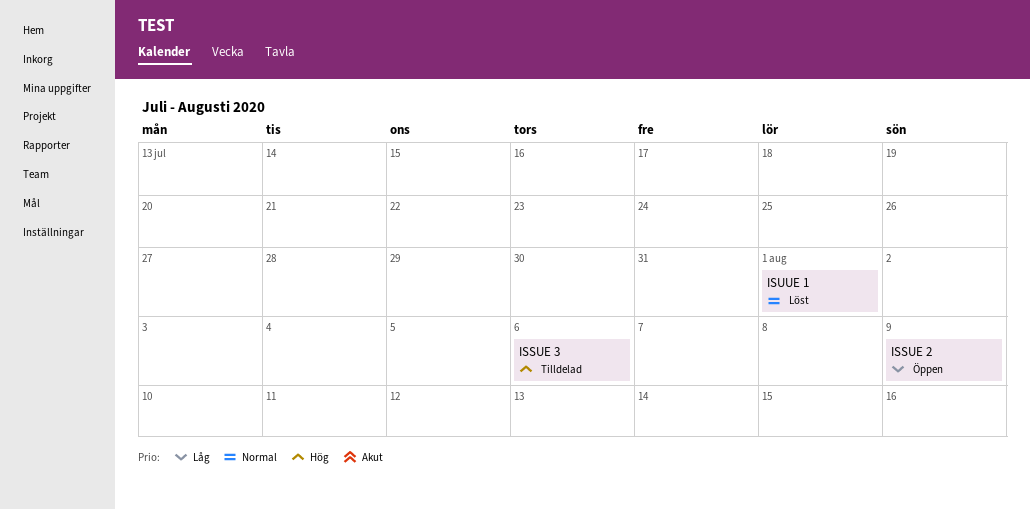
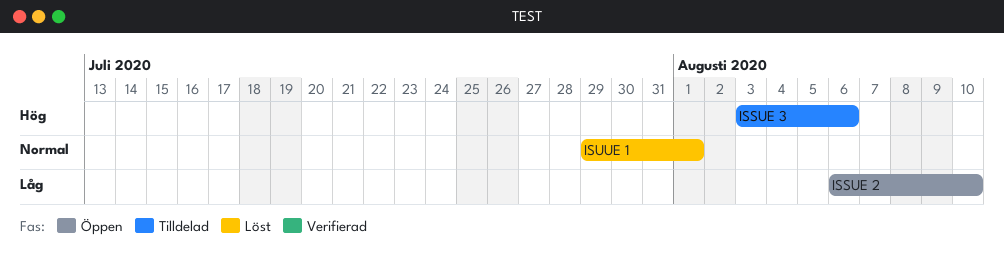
ISSUE 2, due: Aug 9 -> Aug 10

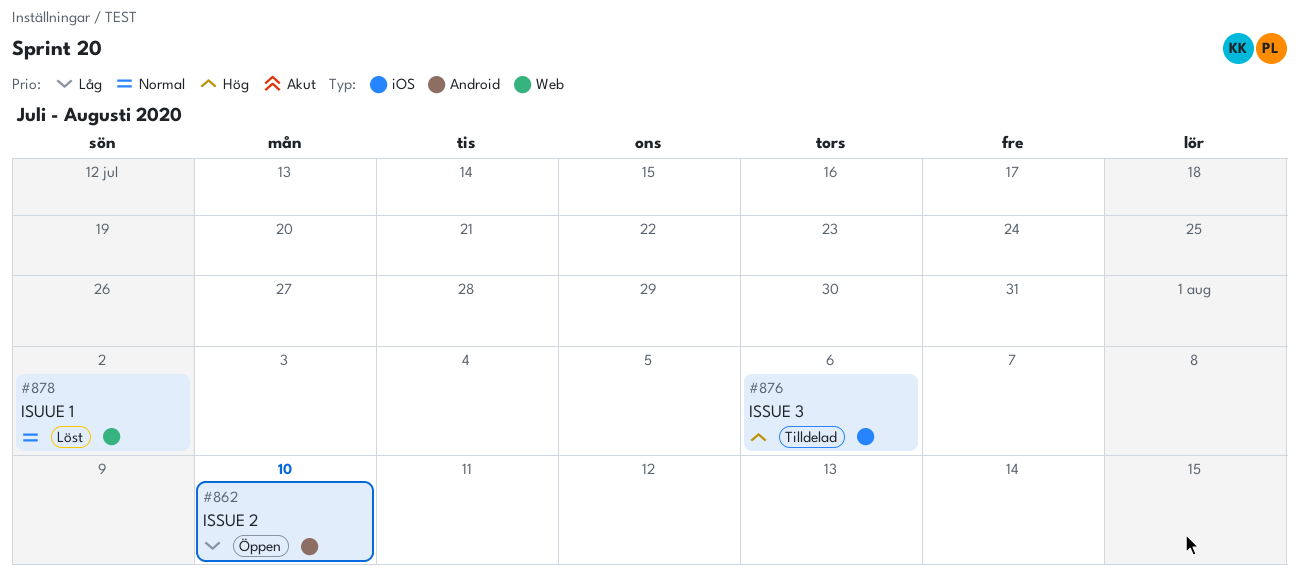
ISUUE 1, due: Aug 1 -> Aug 2

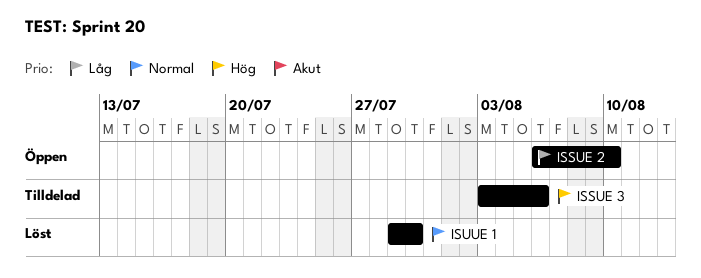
ISUUE 1, due: Aug 2 -> Jul 30

